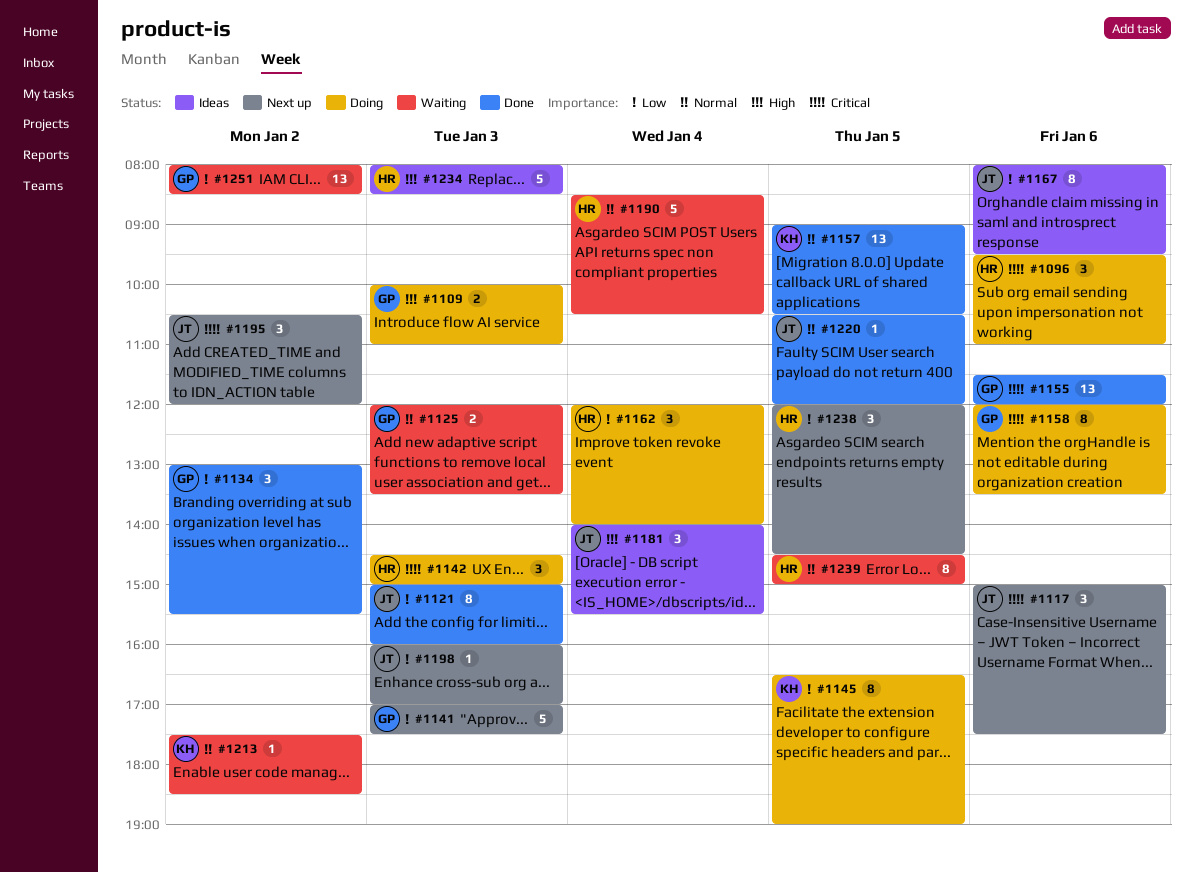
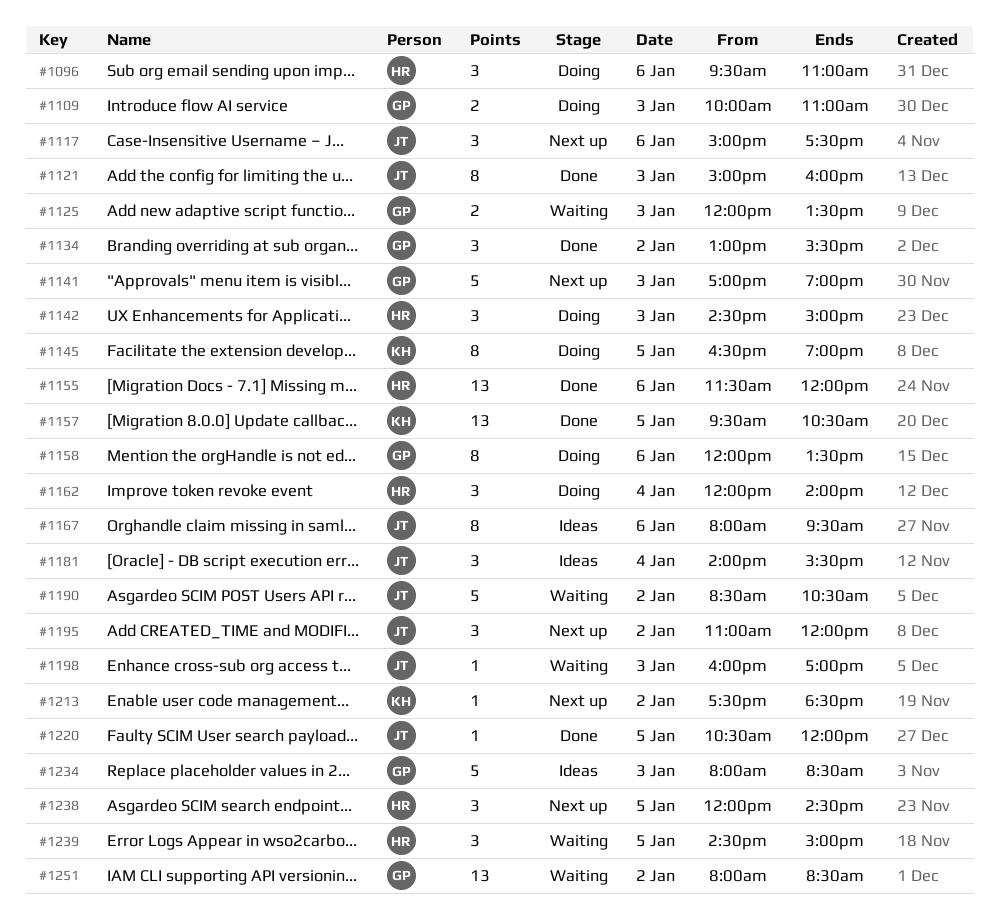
#1141, ends: 17:30 -> 19:00
#1155, owner: GP -> HR
#1157, begins: 09:00 -> 09:30
#1190, owner: HR -> JT
#1190, day: Jan 4 -> Jan 2
#1195, begins: 10:30 -> 11:00
#1198, status: Next up -> Waiting
#1213, status: Waiting -> Next up
#1234, owner: HR -> GP
#1239, estimate: 8 -> 3

